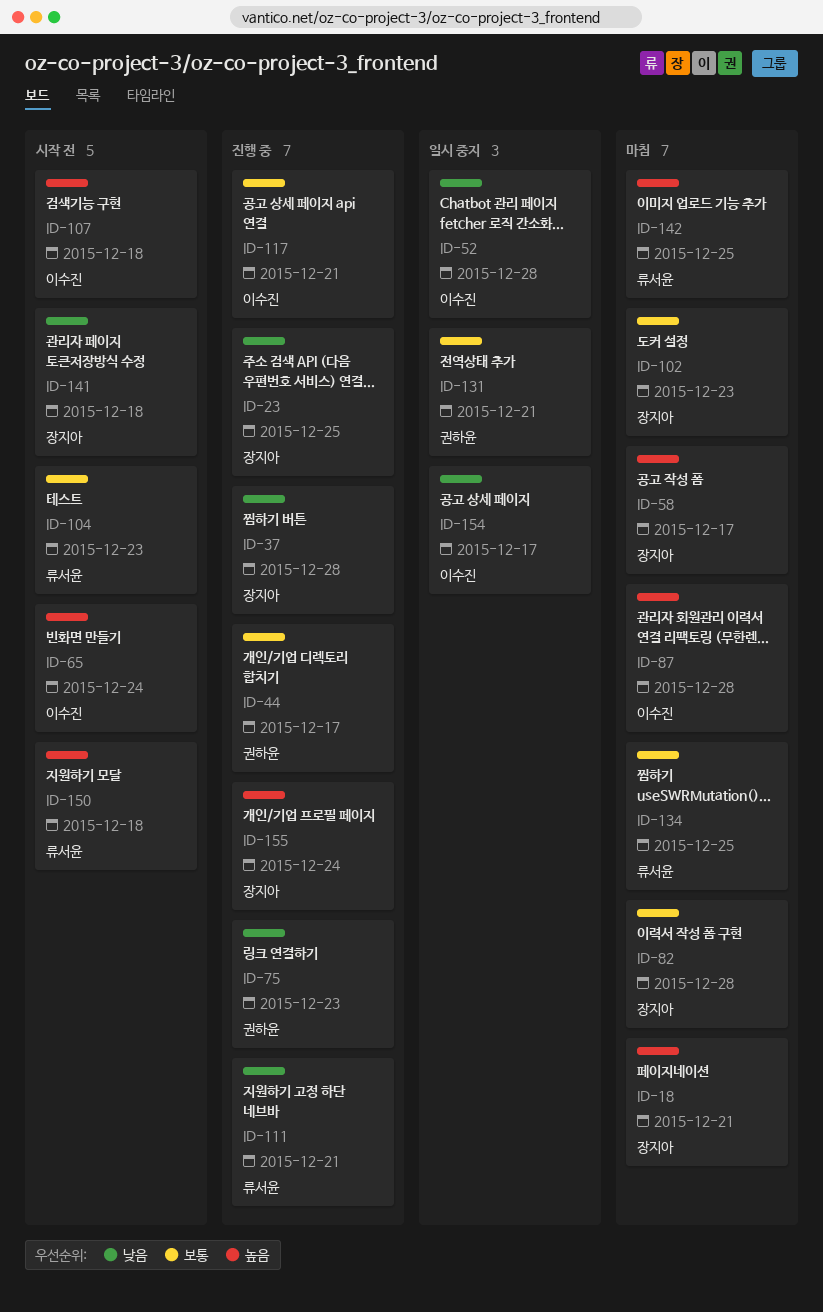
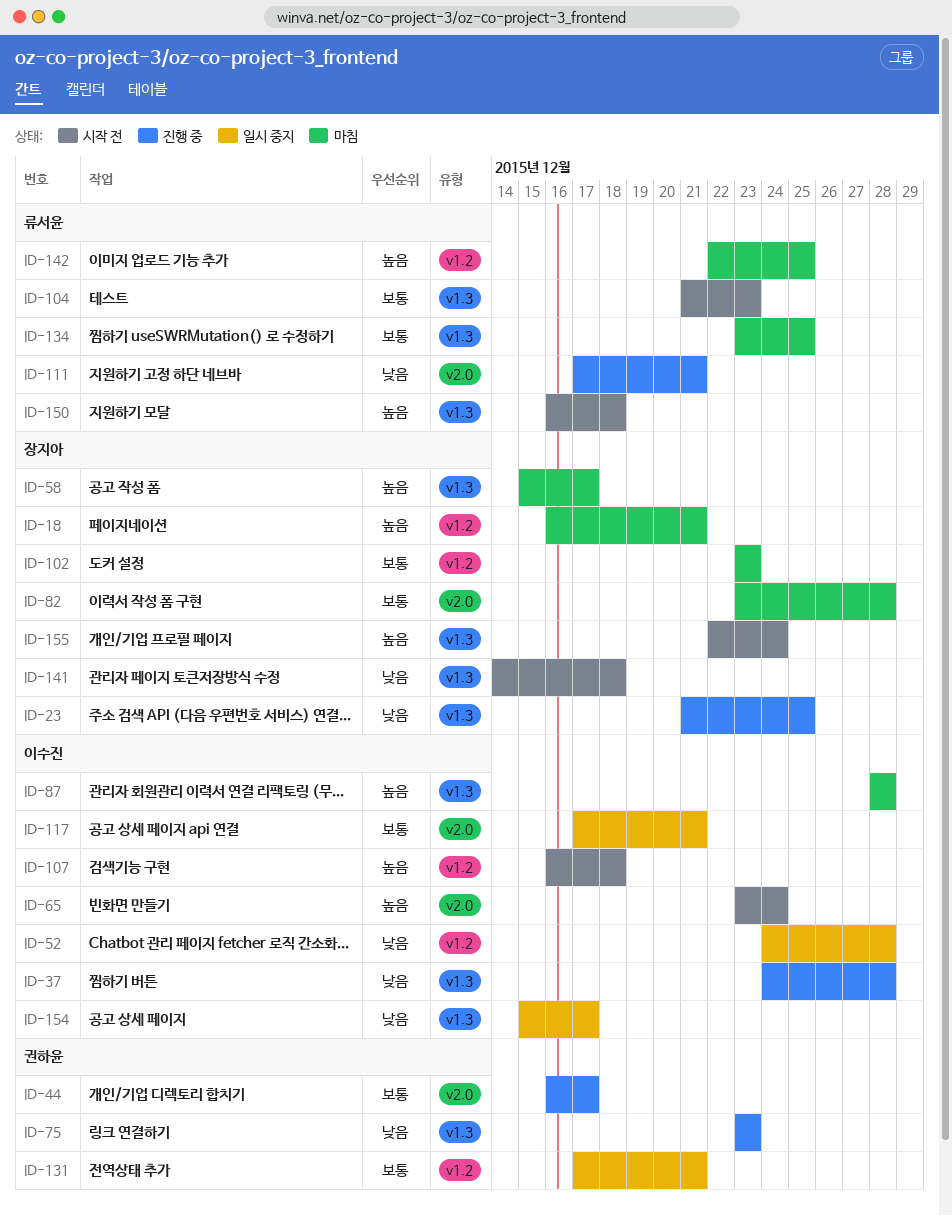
ID-37, owner: 장지아 -> 이수진
ID-117, status: 진행 중 -> 일시 중지
ID-155, status: 진행 중 -> 시작 전

